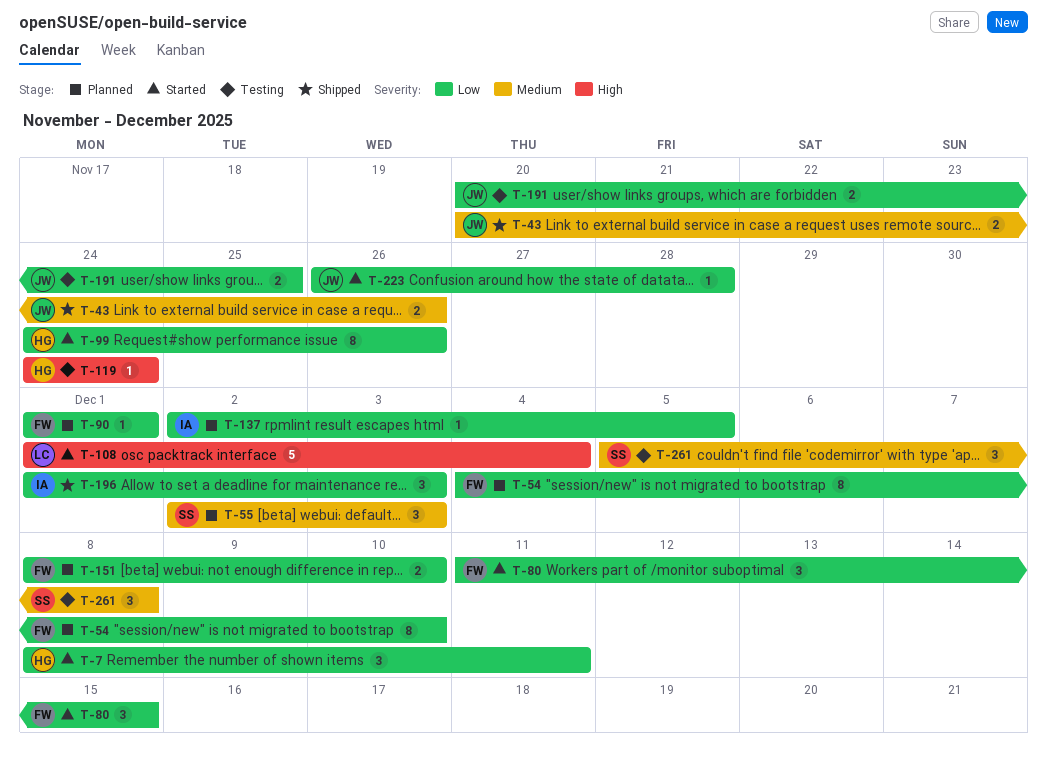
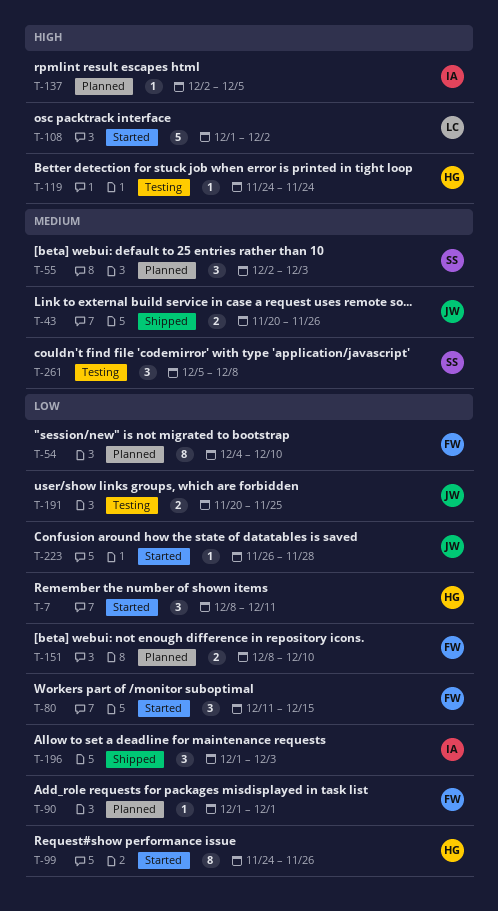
T-108, due: Dec 4 -> Dec 2
T-137, priority: Low -> High

